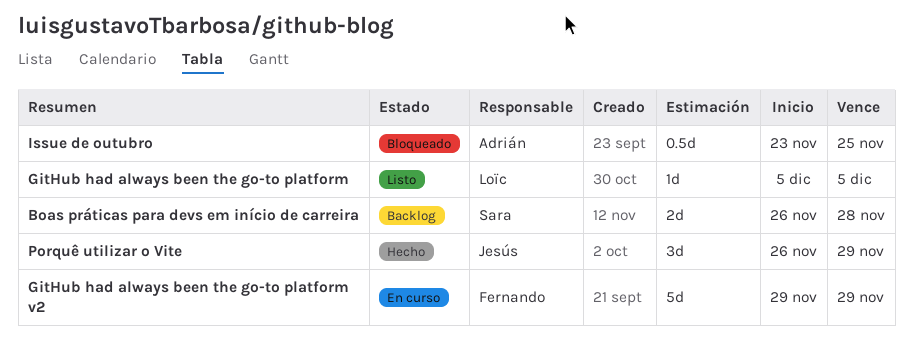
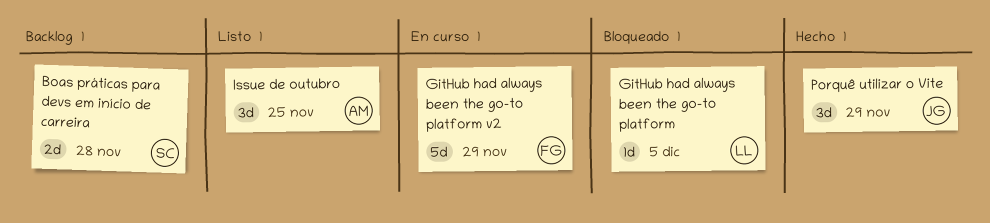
GitHub had always been the go-to platform, status: Listo -> Bloqueado
Issue de outubro, status: Bloqueado -> Listo
Issue de outubro, estimate: 0.5d -> 3d

